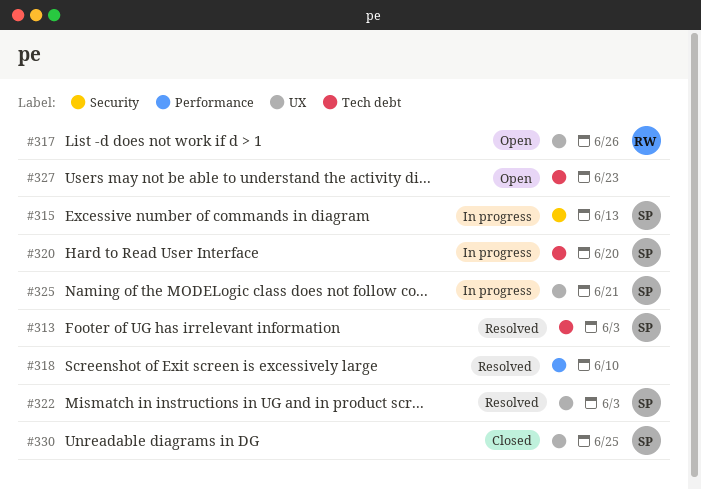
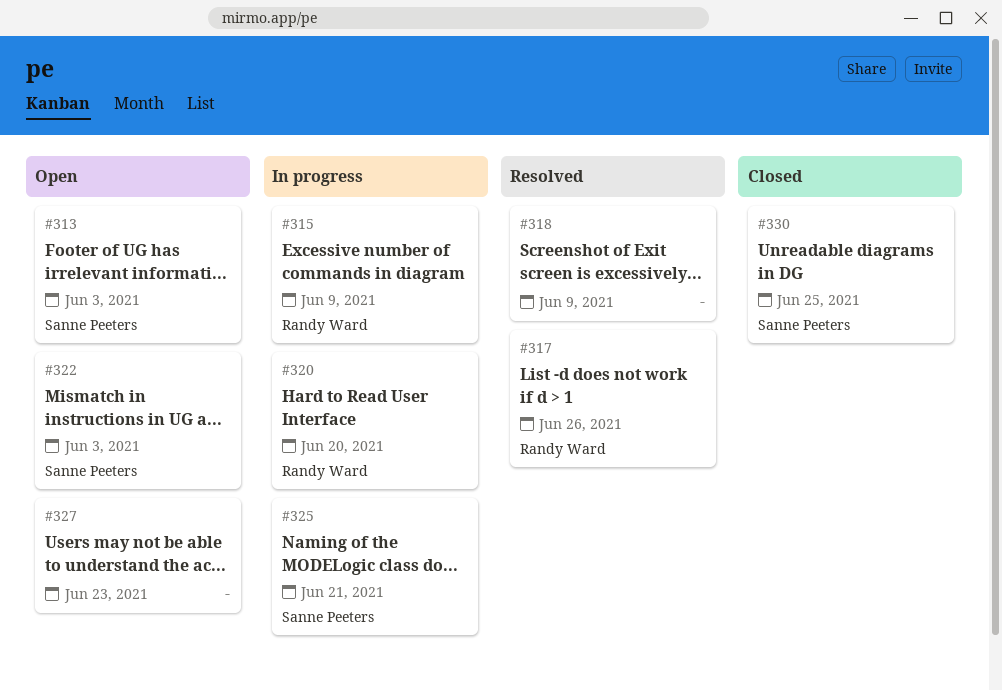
#313, status: Resolved -> Open
#315, owner: Sanne Peeters -> Randy Ward
#315, due: Jun 13 -> Jun 9
#317, status: Open -> Resolved
#318, due: Jun 10 -> Jun 9
#320, owner: Sanne Peeters -> Randy Ward
#322, status: Resolved -> Open

